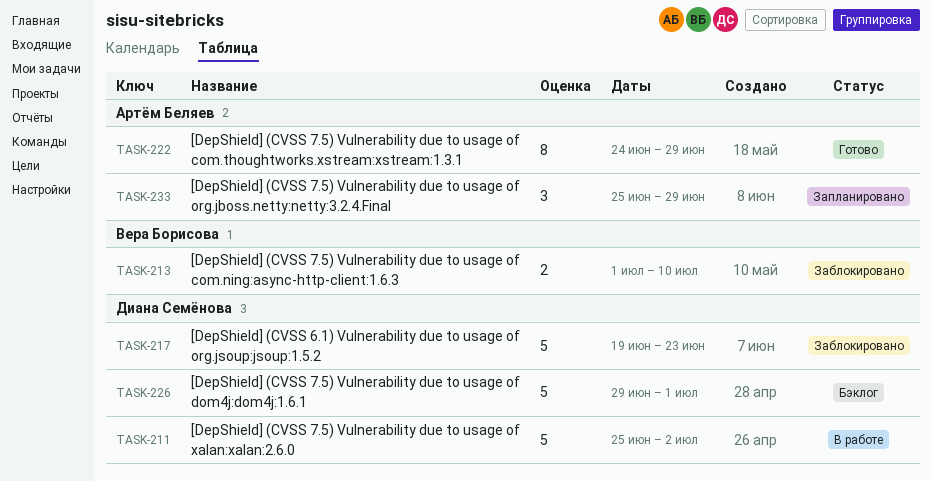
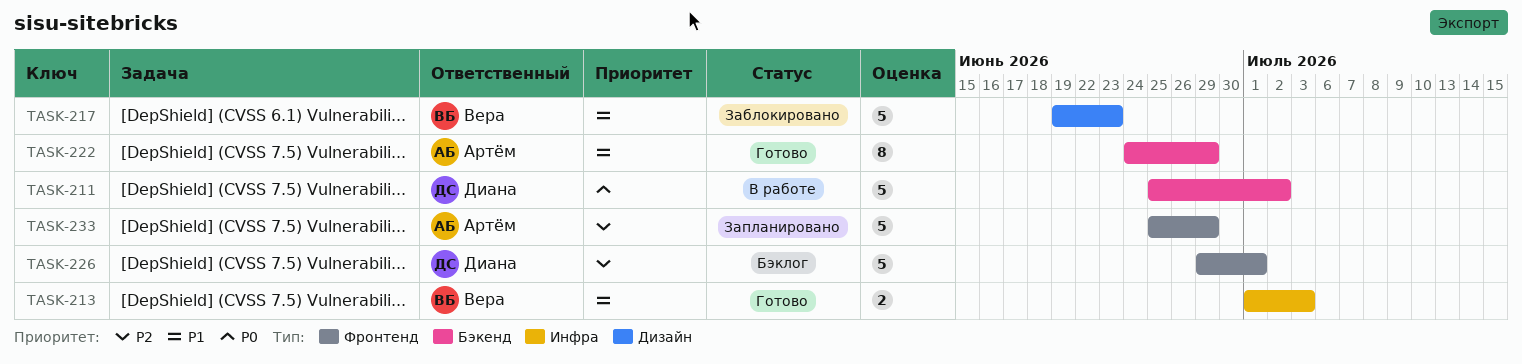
TASK-213, status: Заблокировано -> Готово
TASK-213, due: Jul 10 -> Jul 3
TASK-217, owner: Диана Семёнова -> Вера Борисова
TASK-233, estimate: 3 -> 5

